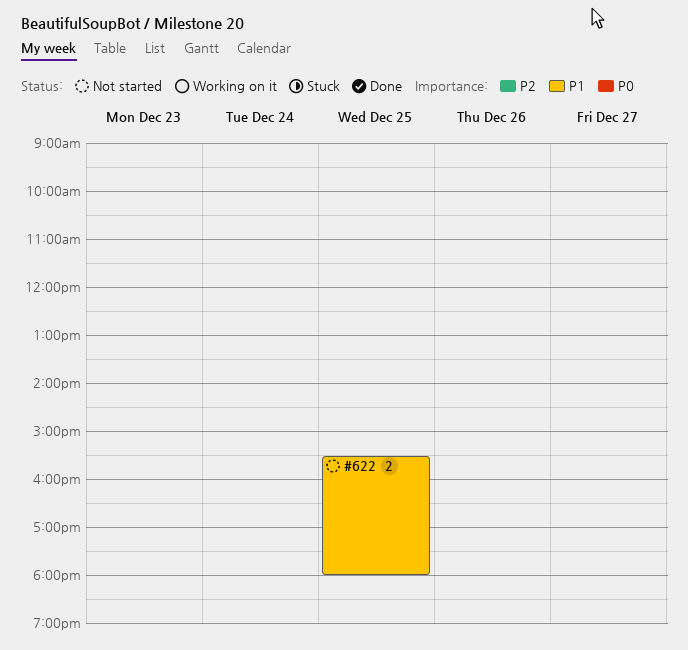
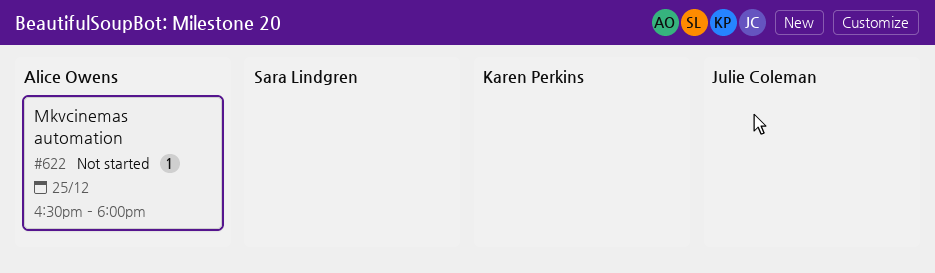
#622, estimate: 2 -> 1
#622, begins: 15:30 -> 16:30

